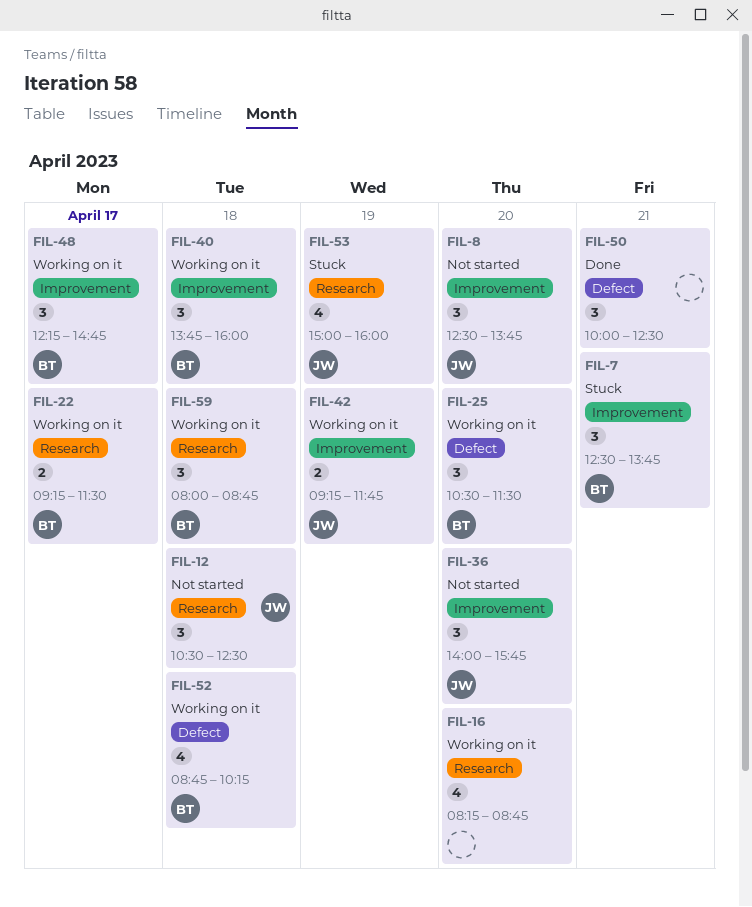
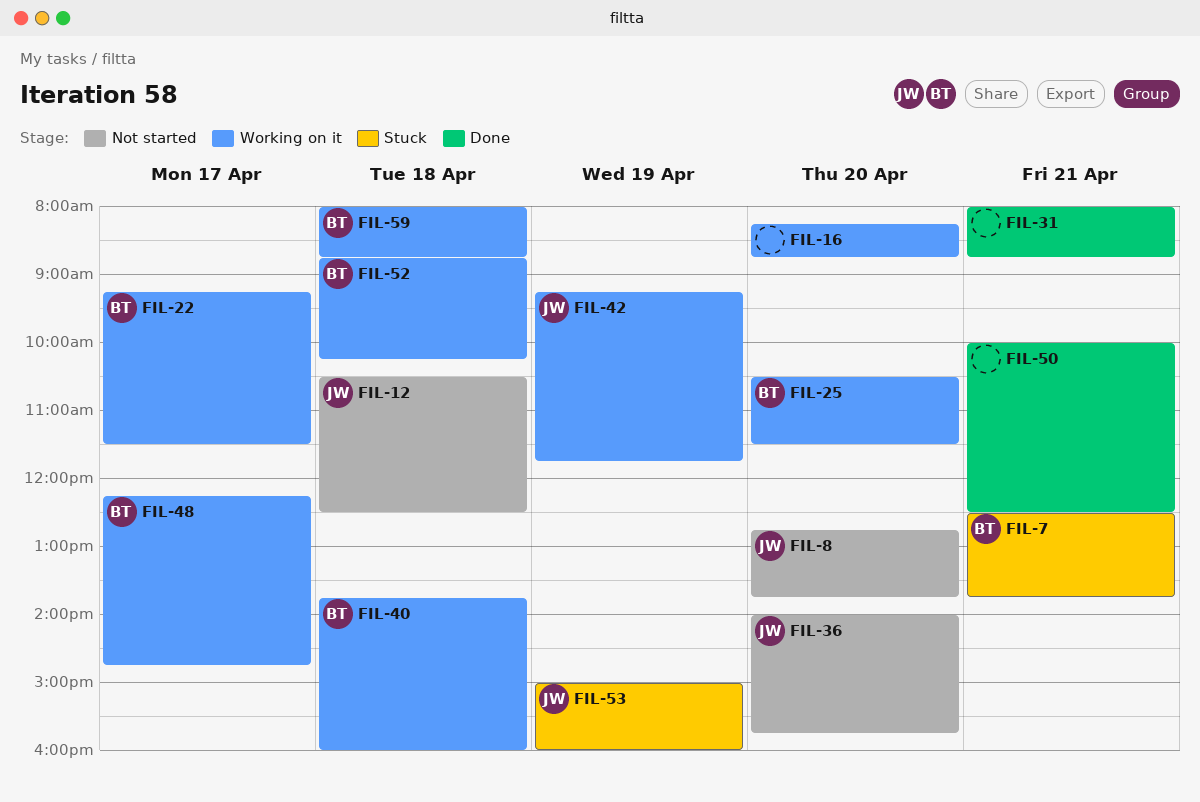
FIL-8, begins: 12:30 -> 12:45
FIL-31: none -> present

